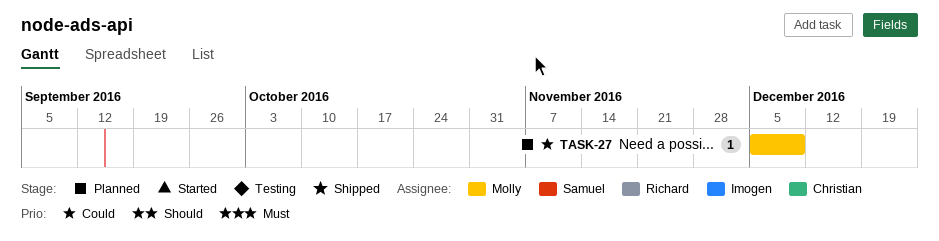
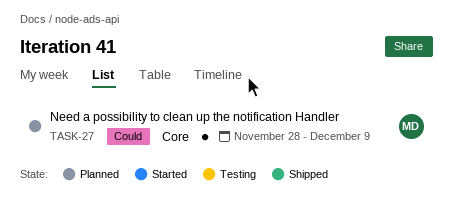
TASK-27, start: Dec 5 -> Nov 28

